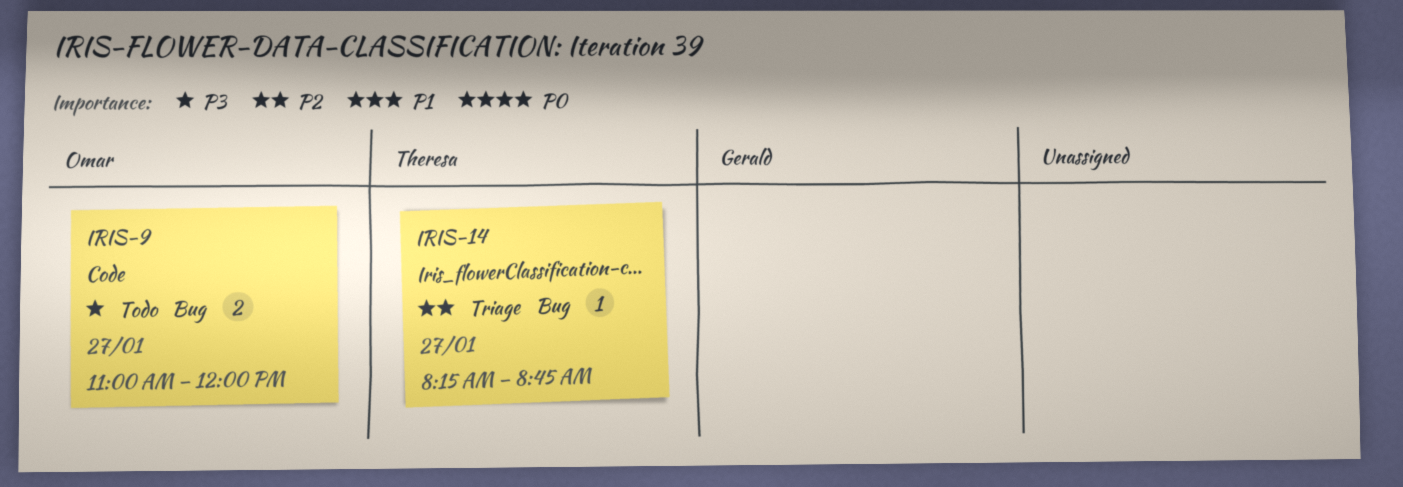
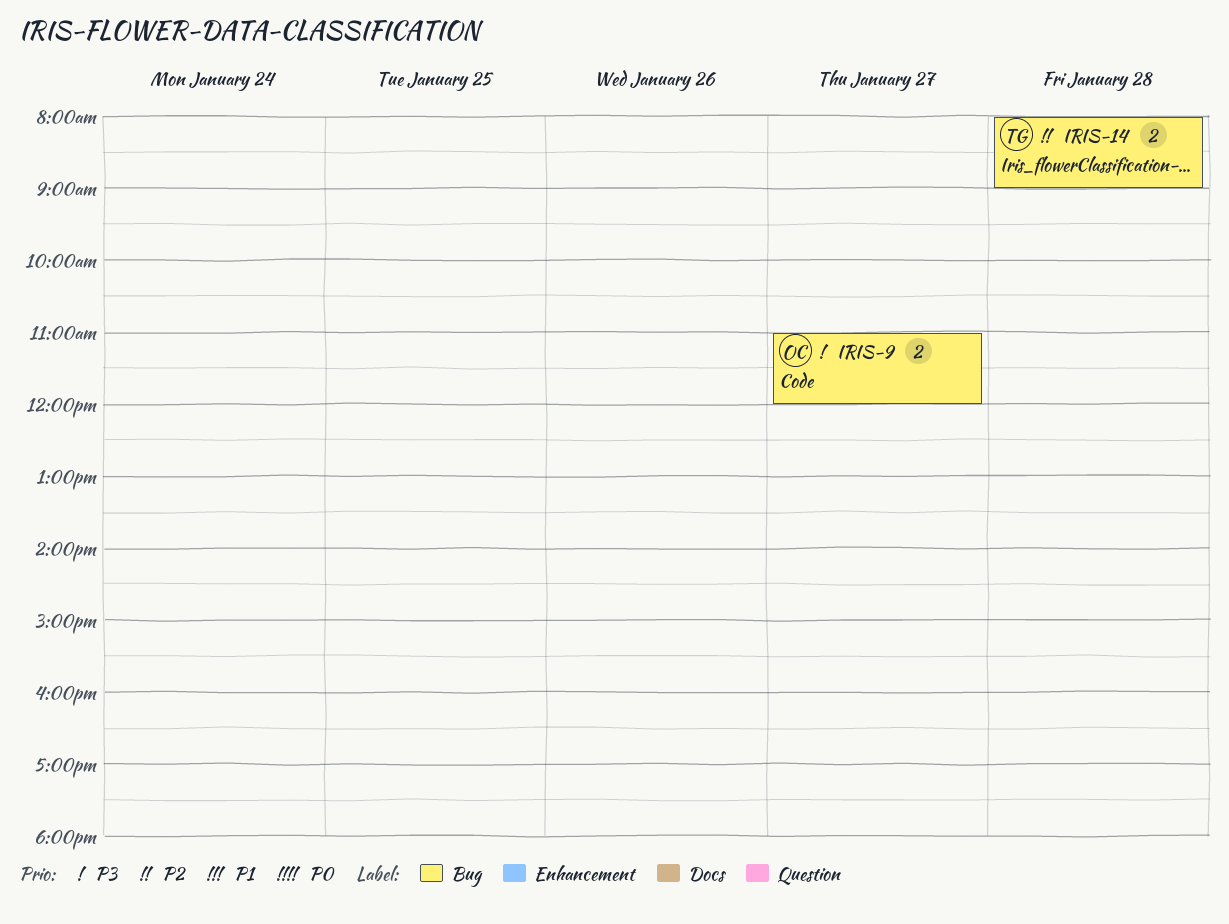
IRIS-14, estimate: 1 -> 2
IRIS-14, day: Jan 27 -> Jan 28
IRIS-14, begins: 08:15 -> 08:00
IRIS-14, ends: 08:45 -> 09:00

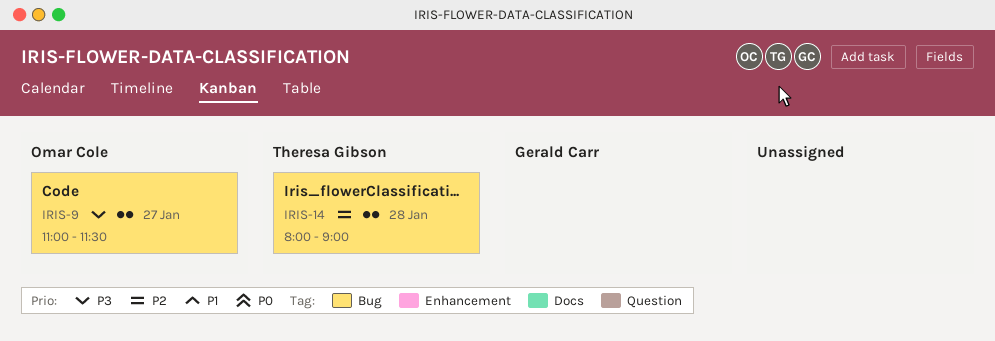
IRIS-9, ends: 12:00 -> 11:30

